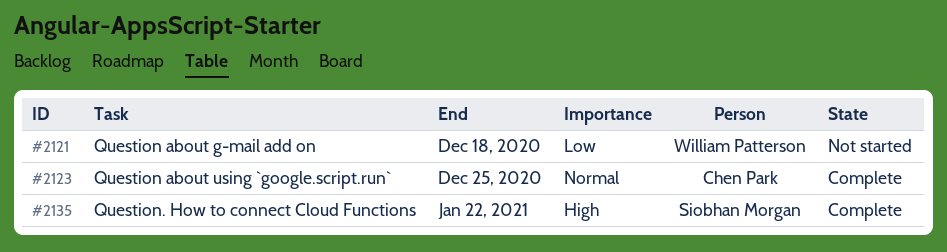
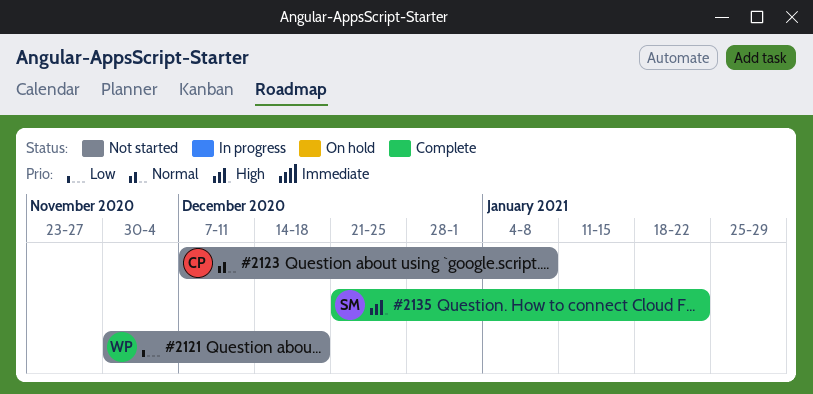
#2123, status: Complete -> Not started
#2123, due: Dec 25 -> Jan 8

